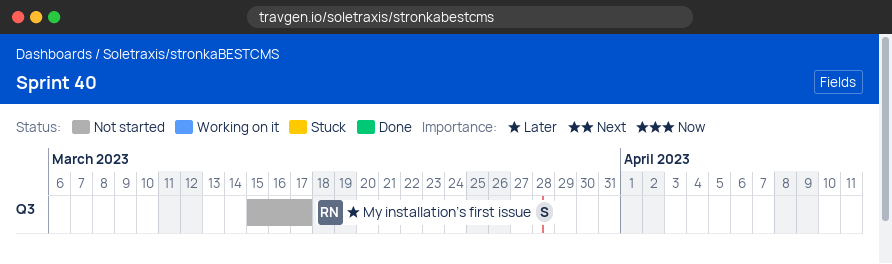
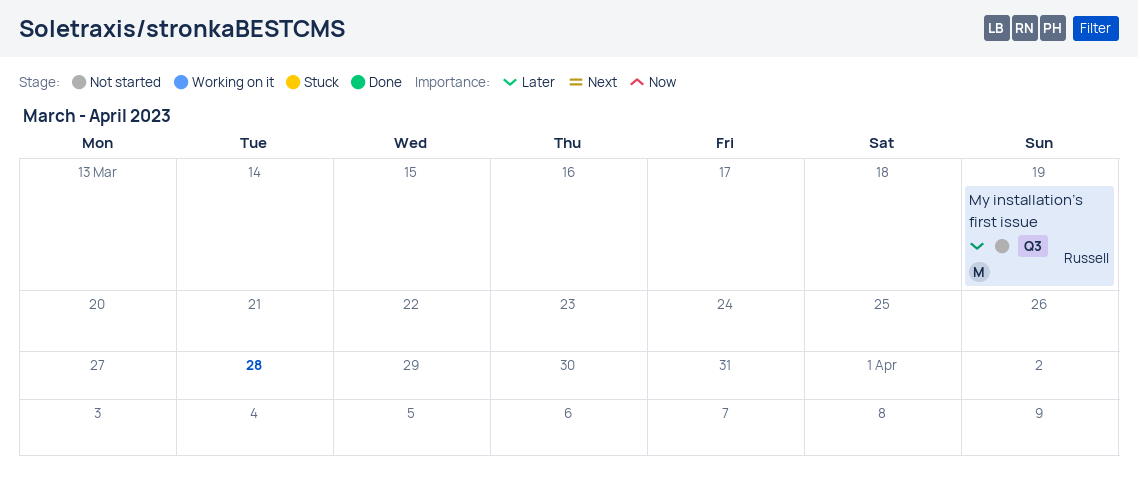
My installation’s first issue, estimate: S -> M
My installation’s first issue, due: Mar 17 -> Mar 19

